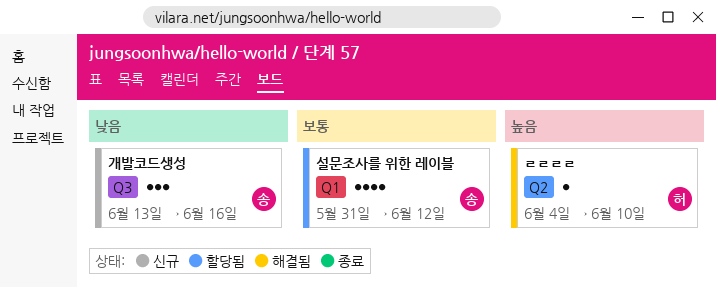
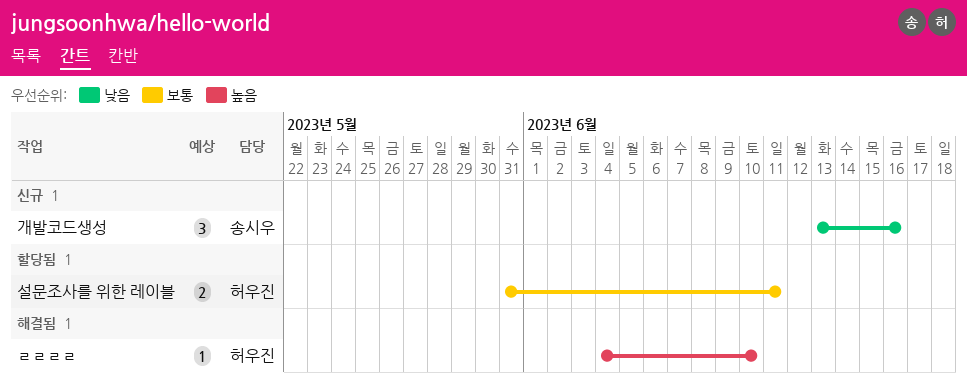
설문조사를 위한 레이블, owner: 송시우 -> 허우진
설문조사를 위한 레이블, estimate: 4 -> 2
설문조사를 위한 레이블, due: Jun 12 -> Jun 11

